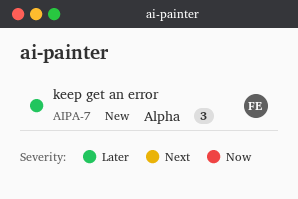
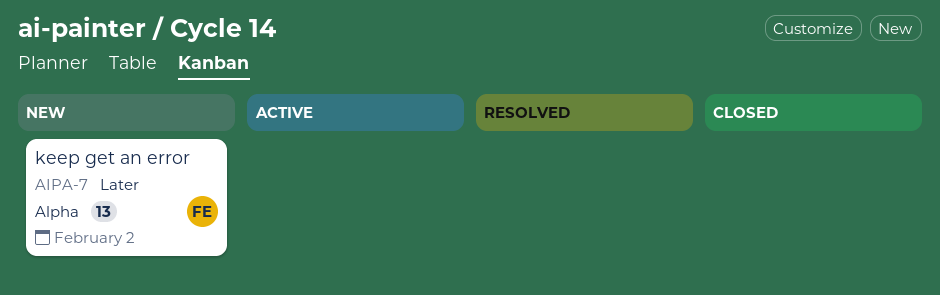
AIPA-7, estimate: 3 -> 13

